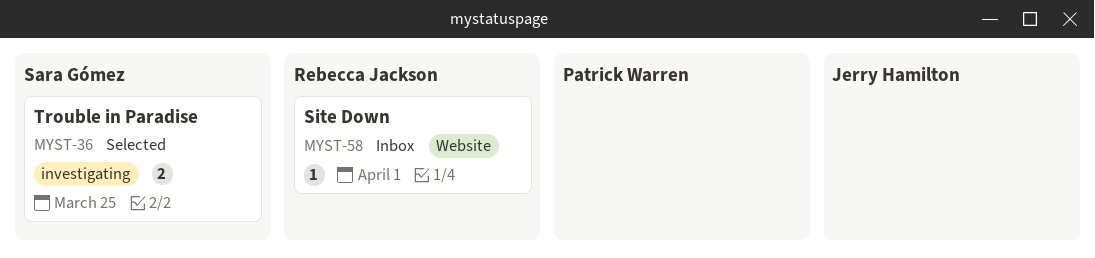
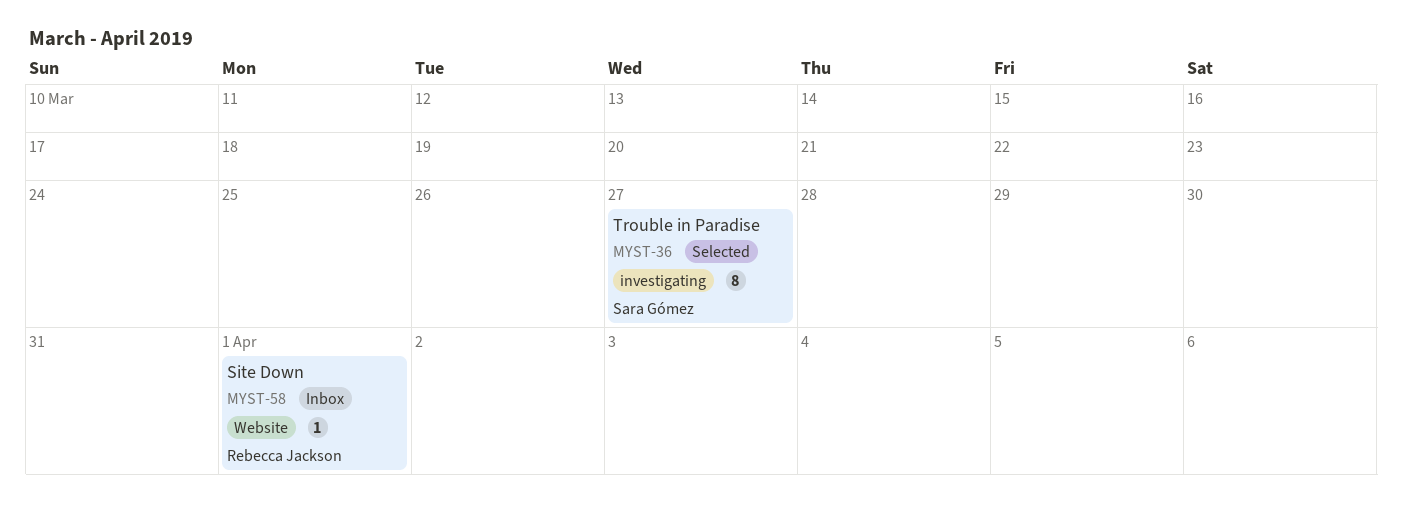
MYST-36, estimate: 2 -> 8
MYST-36, due: Mar 25 -> Mar 27

